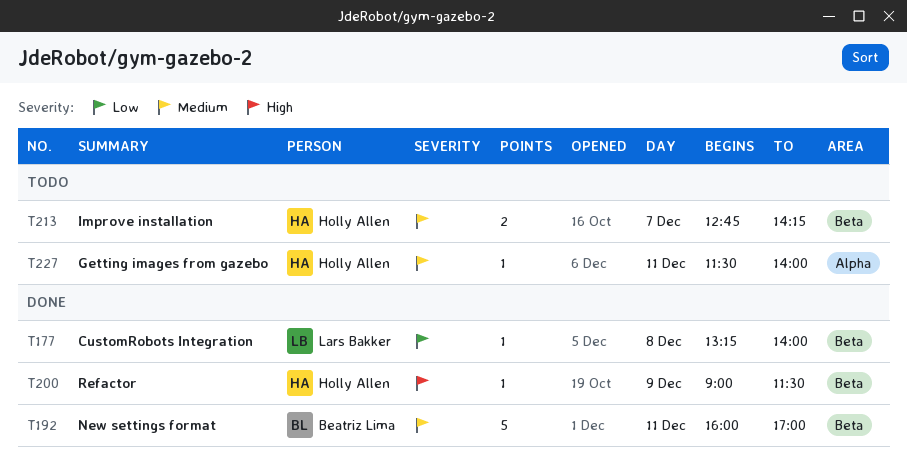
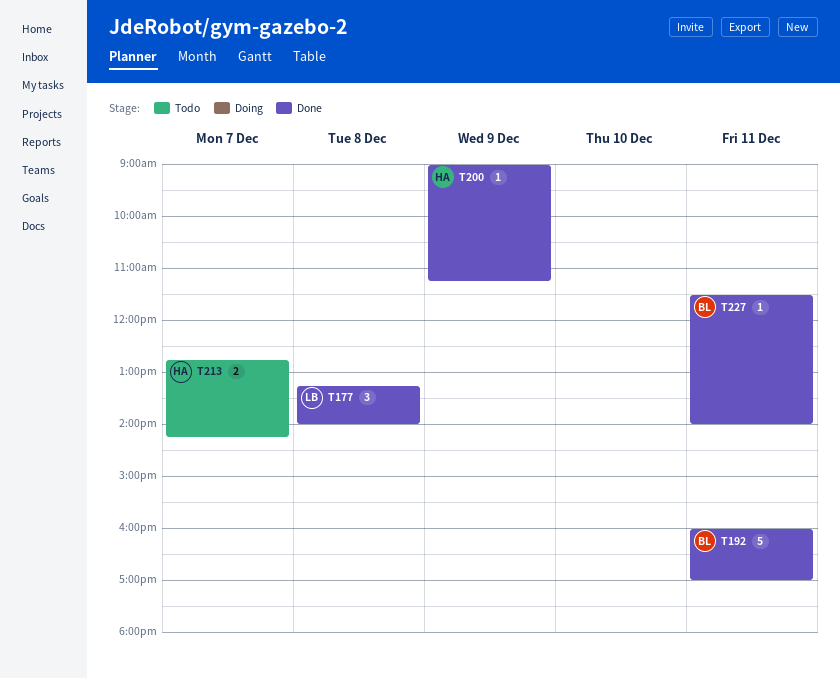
T177, estimate: 1 -> 3
T200, ends: 11:30 -> 11:15
T227, status: Todo -> Done
T227, owner: Holly Allen -> Beatriz Lima

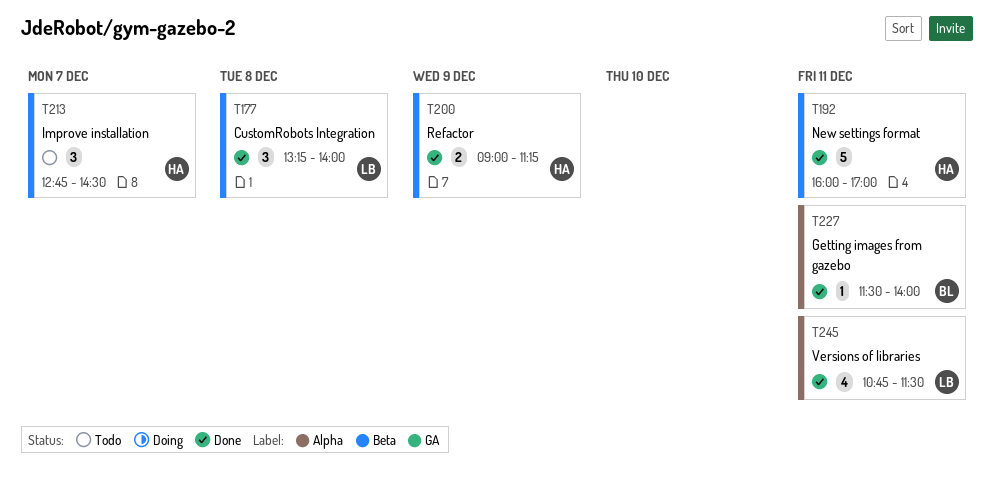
T192, owner: BL -> HA
T200, estimate: 1 -> 2
T213, estimate: 2 -> 3
T213, ends: 14:15 -> 14:30
T245: none -> present

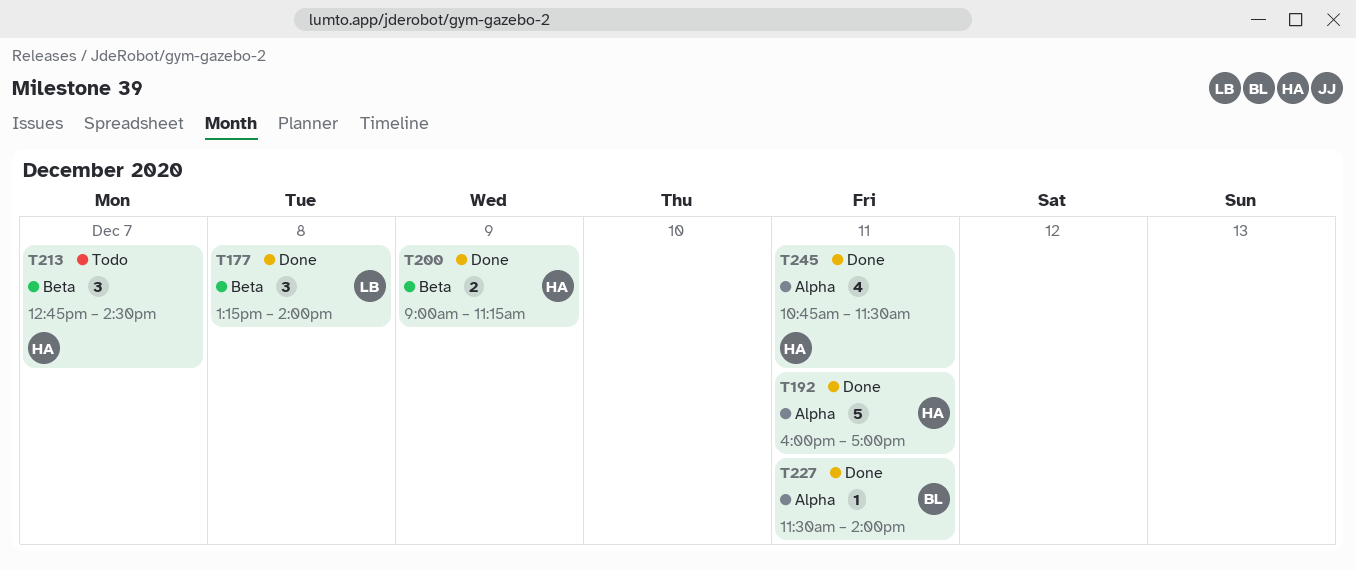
T192, label: Beta -> Alpha
T245, owner: LB -> HA

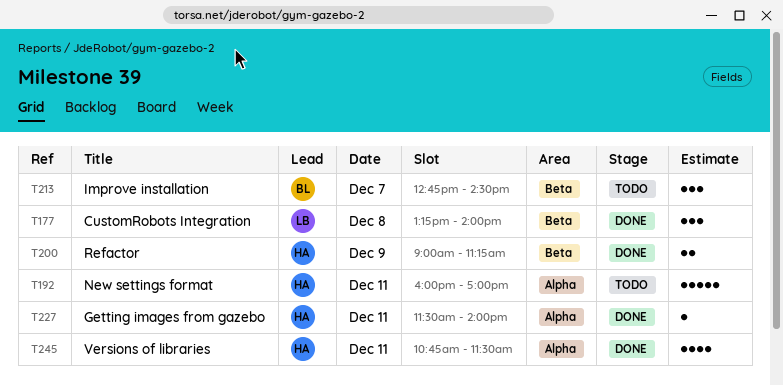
T192, status: Done -> Todo
T213, owner: HA -> BL
T227, owner: BL -> HA

